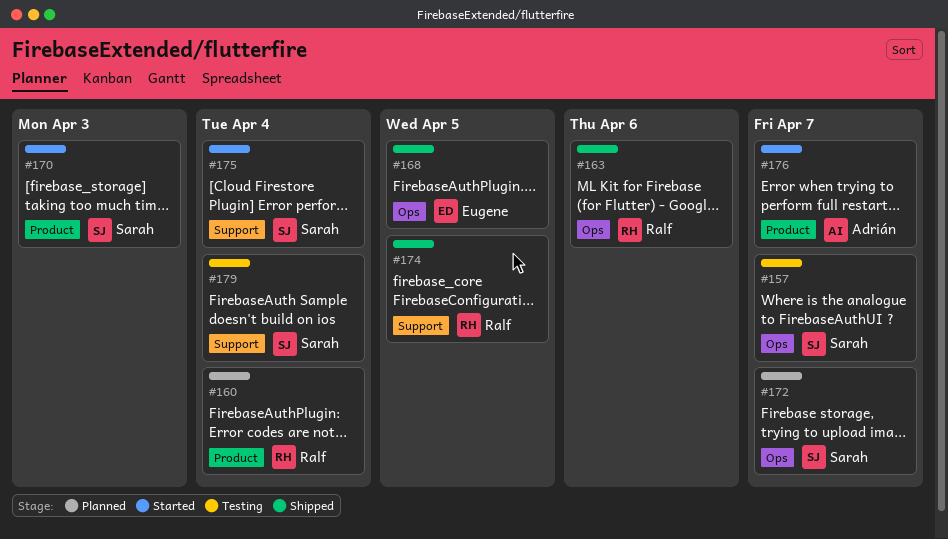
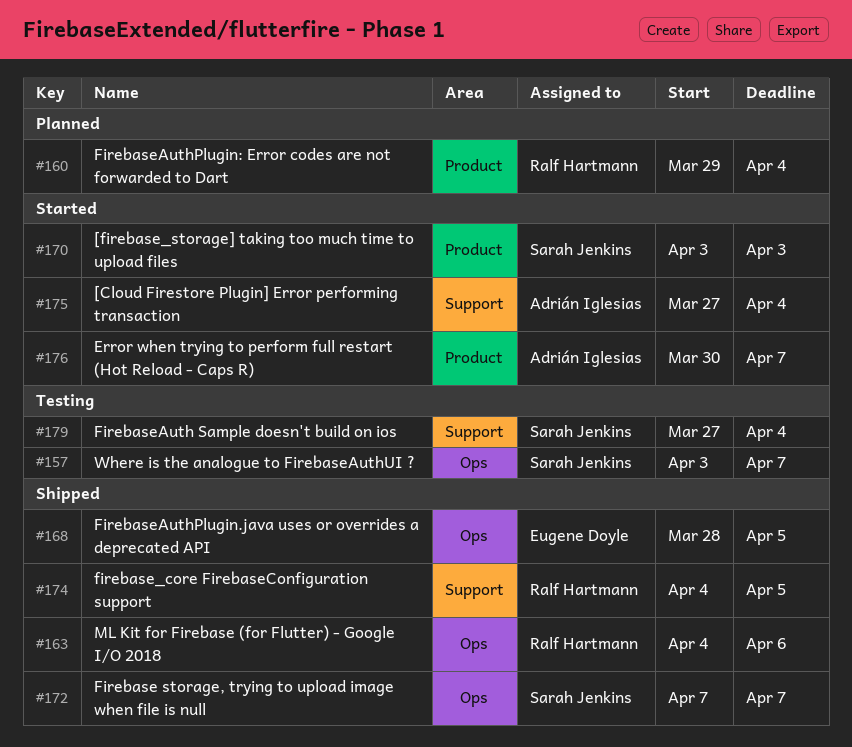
#172, status: Planned -> Shipped
#175, owner: Sarah Jenkins -> Adrián Iglesias

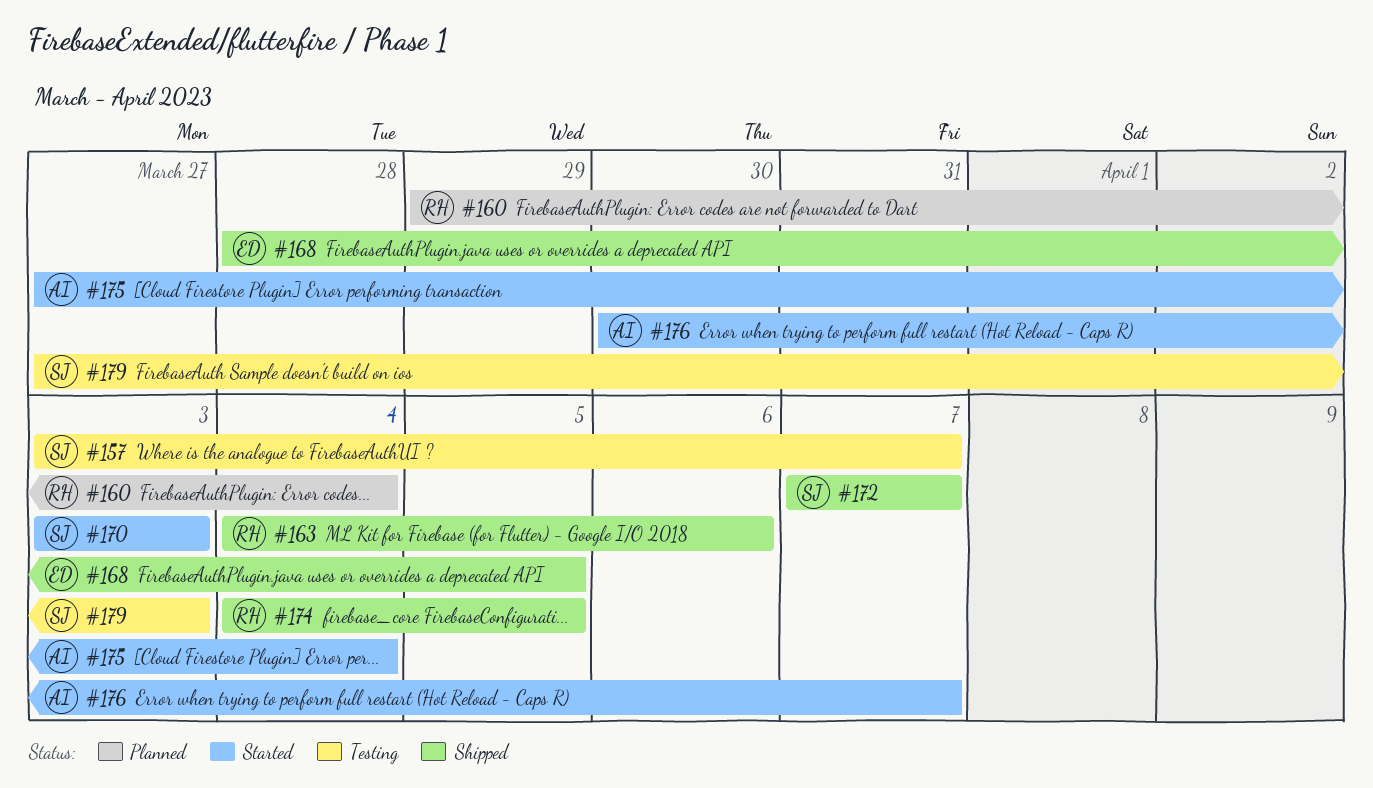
#179, due: Apr 4 -> Apr 3

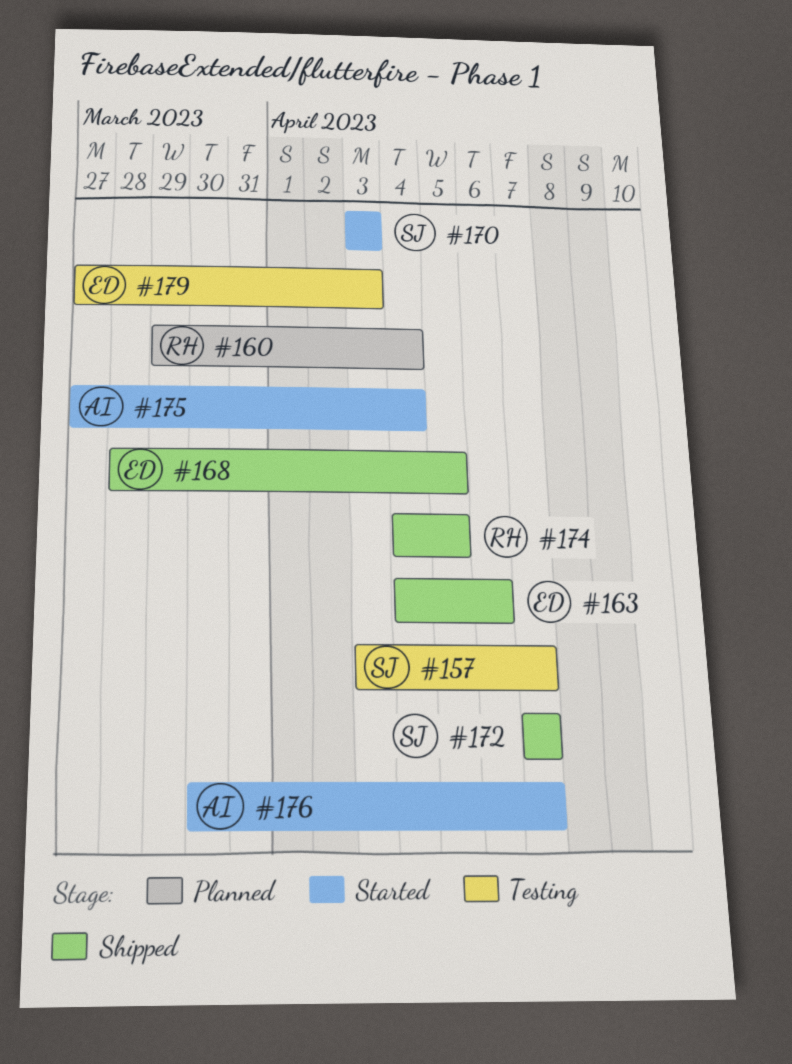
#163, owner: RH -> ED
#179, owner: SJ -> ED

